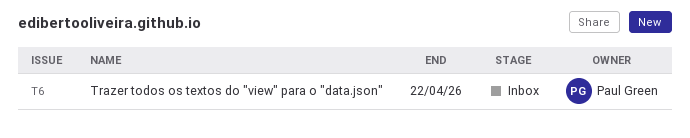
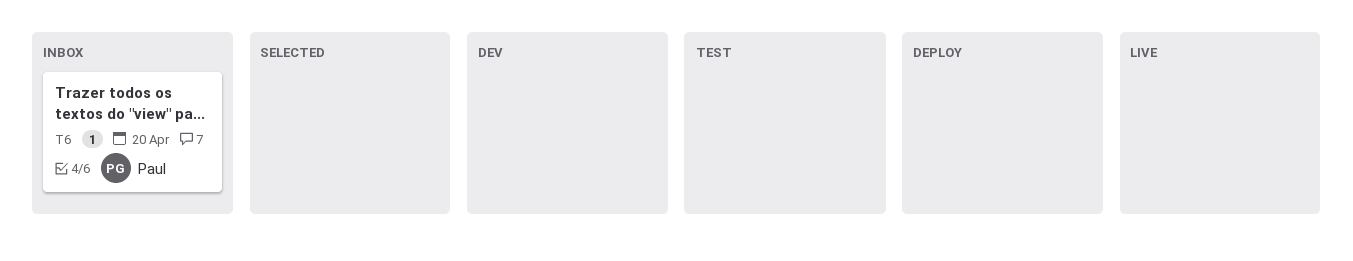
T6, due: Apr 22 -> Apr 20

